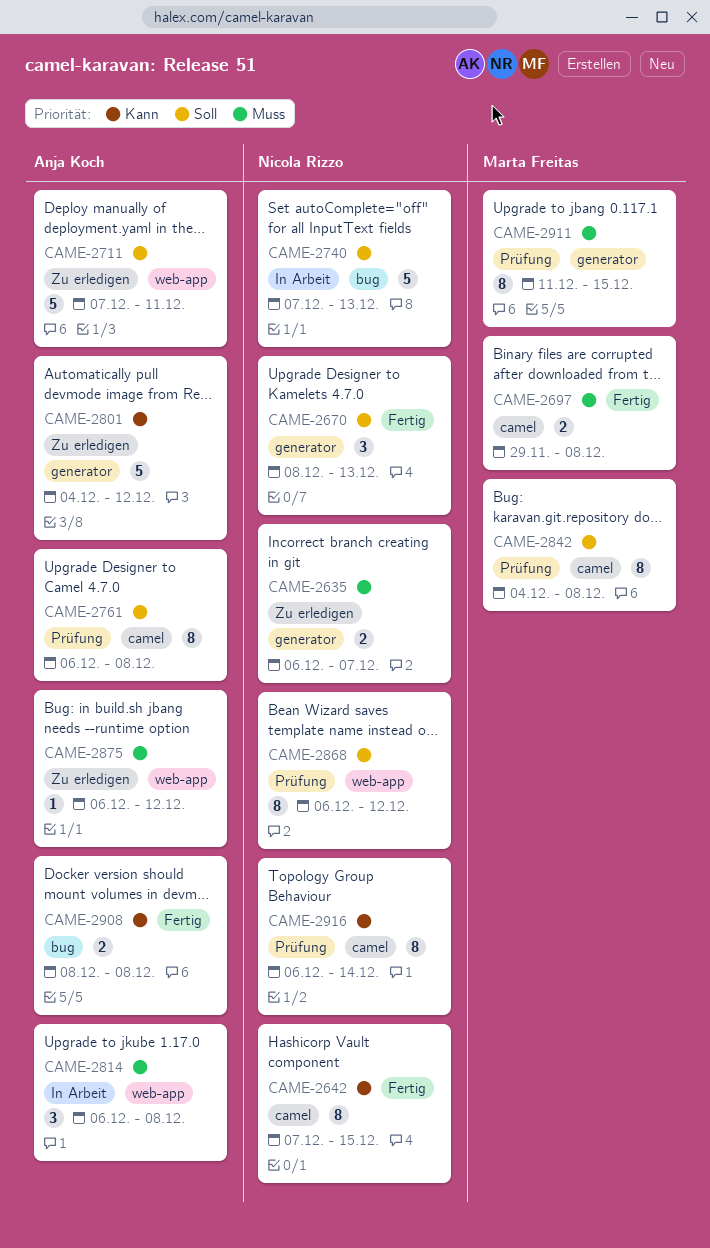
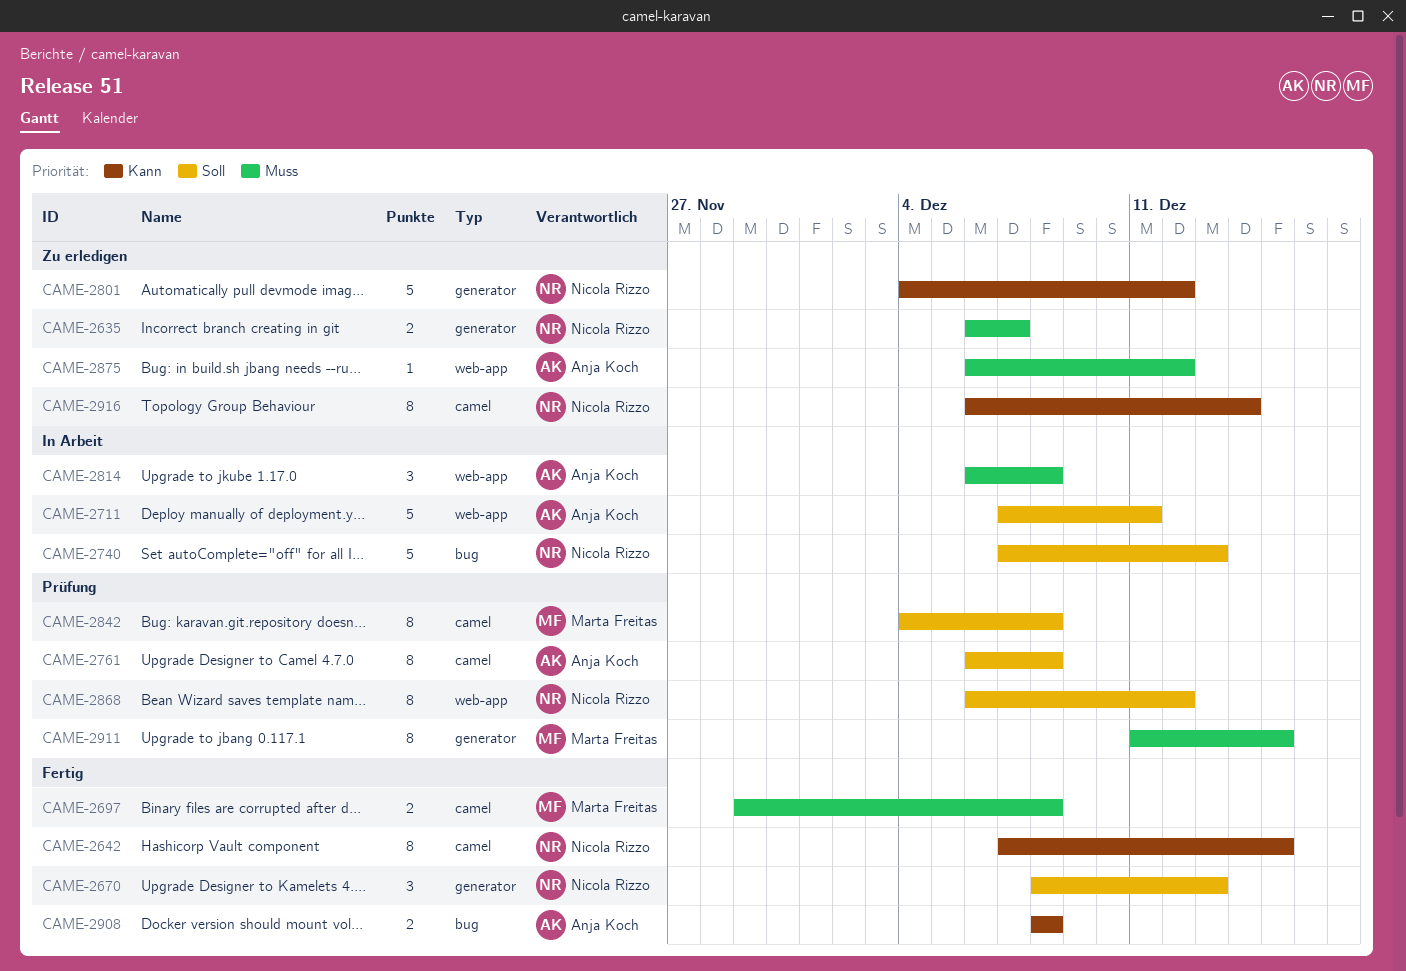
CAME-2711, status: Zu erledigen -> In Arbeit
CAME-2801, owner: Anja Koch -> Nicola Rizzo
CAME-2916, status: Prüfung -> Zu erledigen

